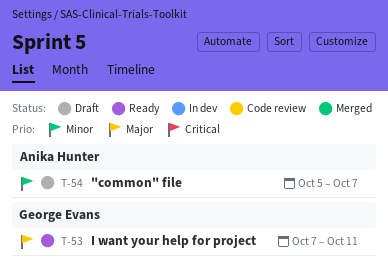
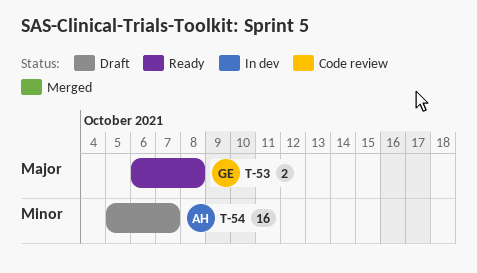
T-53, start: Oct 7 -> Oct 6
T-53, due: Oct 11 -> Oct 8

